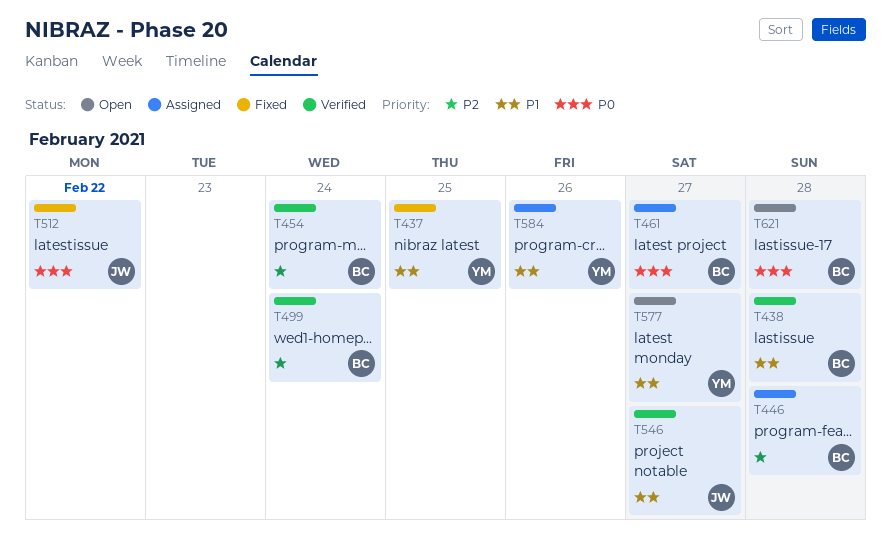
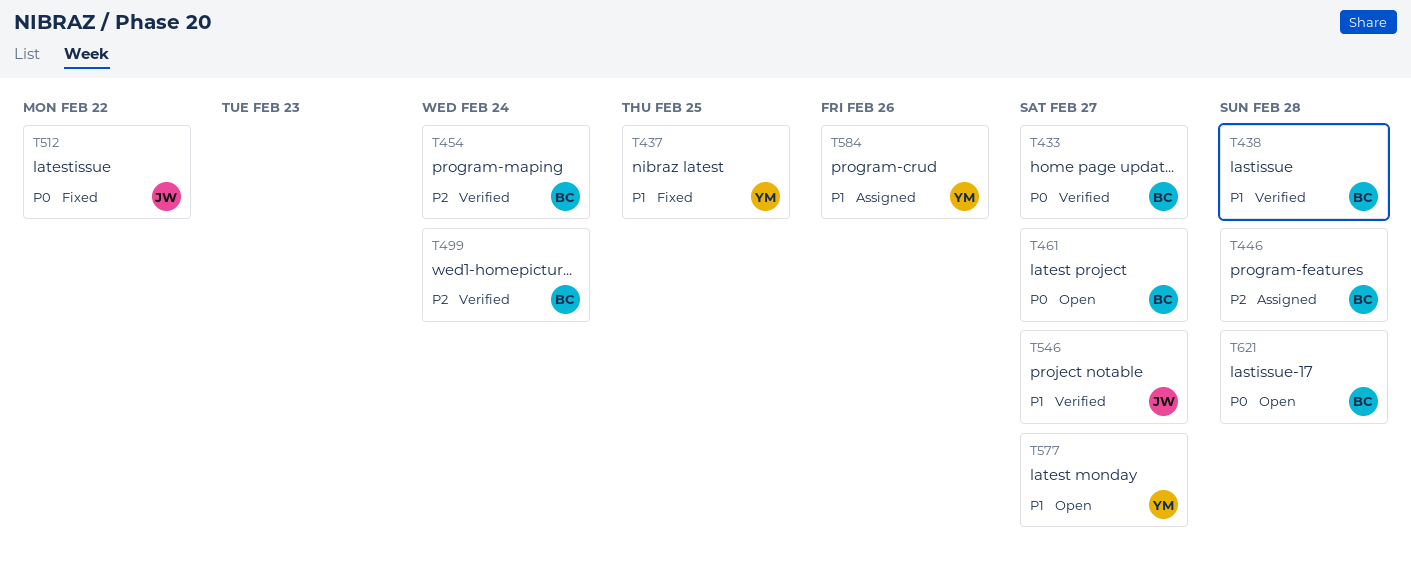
T433: none -> present
T461, status: Assigned -> Open

